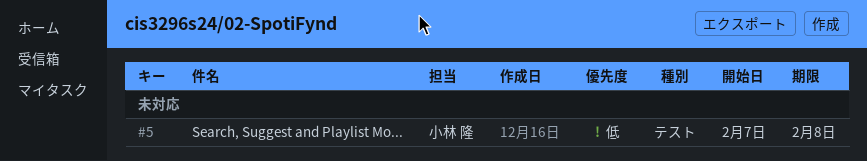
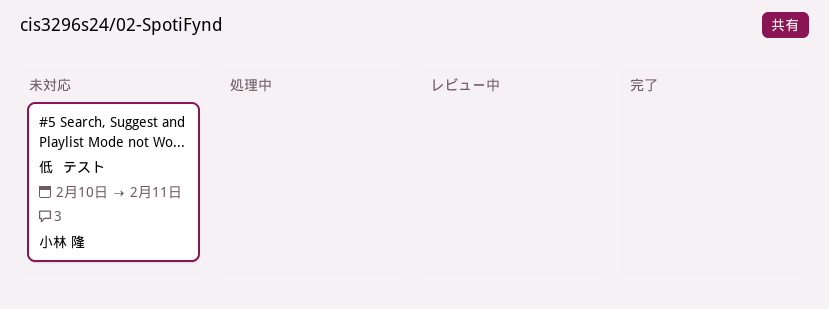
#5, start: Feb 7 -> Feb 10
#5, due: Feb 8 -> Feb 11

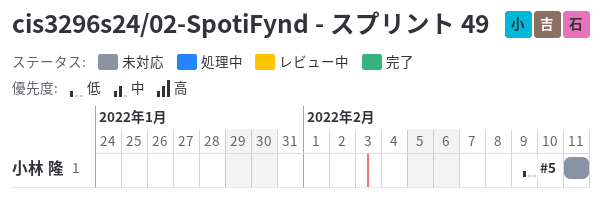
#5, start: Feb 10 -> Feb 11

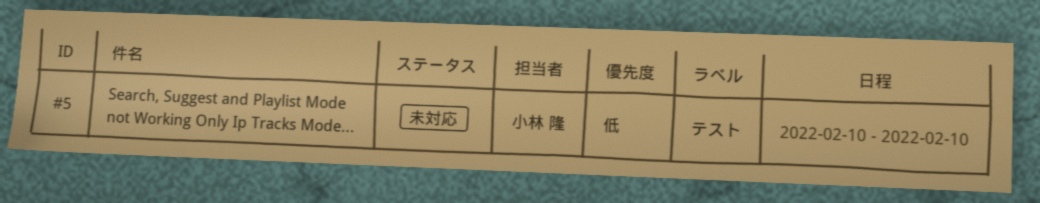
#5, start: Feb 11 -> Feb 10
#5, due: Feb 11 -> Feb 10

